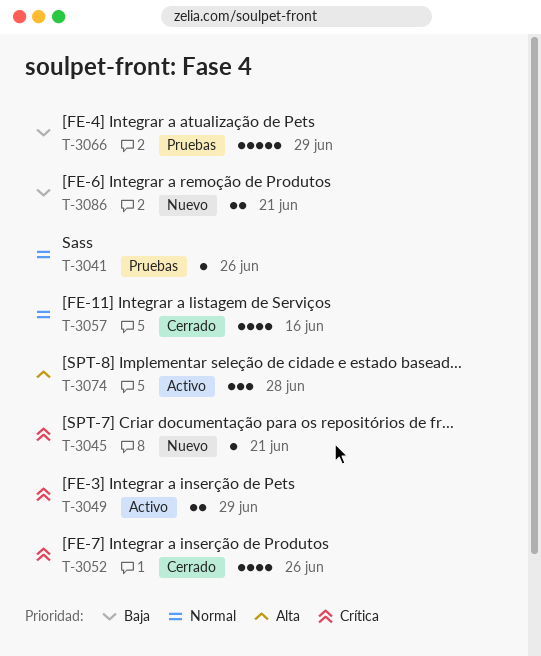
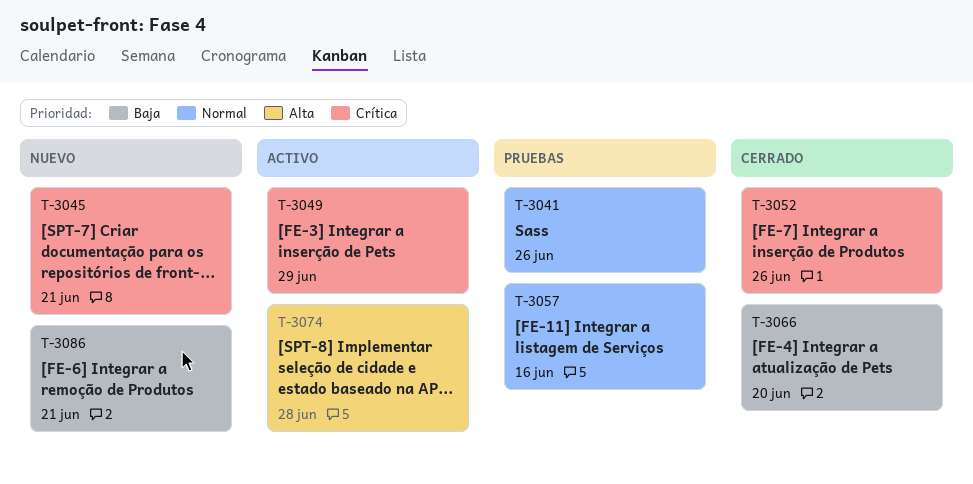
T-3057, status: Cerrado -> Pruebas
T-3066, status: Pruebas -> Cerrado
T-3066, due: Jun 29 -> Jun 20

